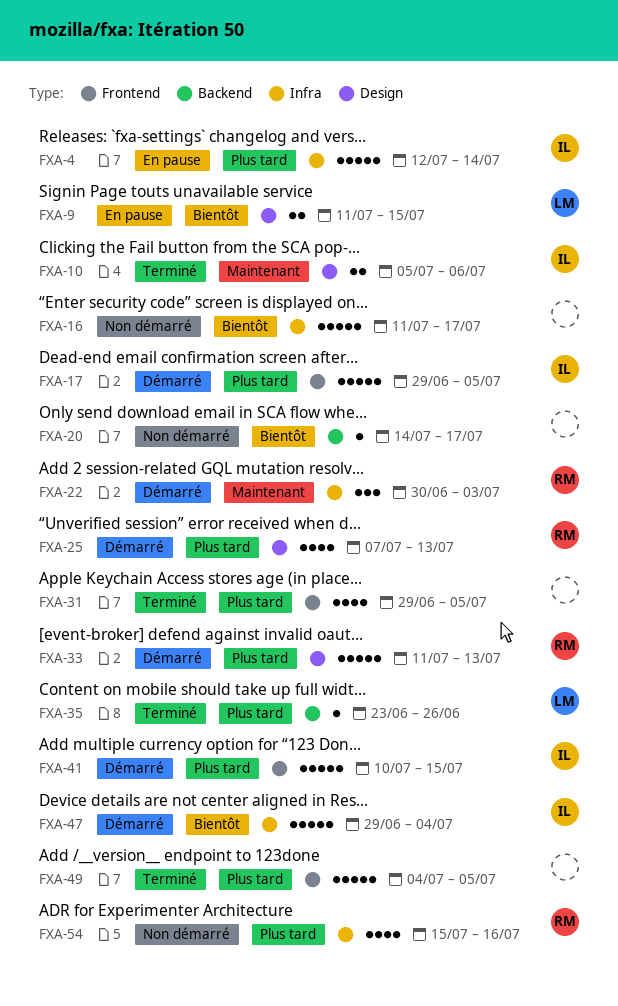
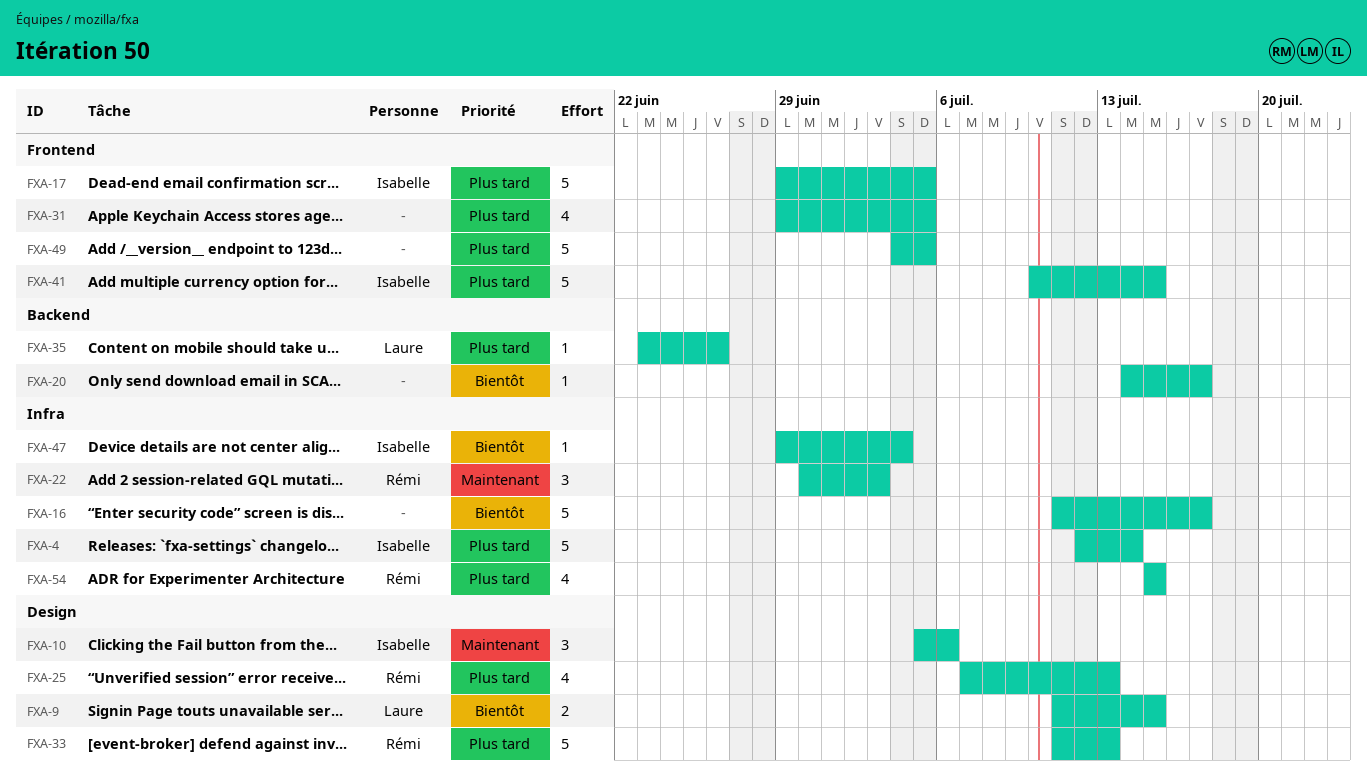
FXA-10, estimate: 2 -> 3
FXA-47, estimate: 5 -> 1
FXA-54, due: Jul 16 -> Jul 15

